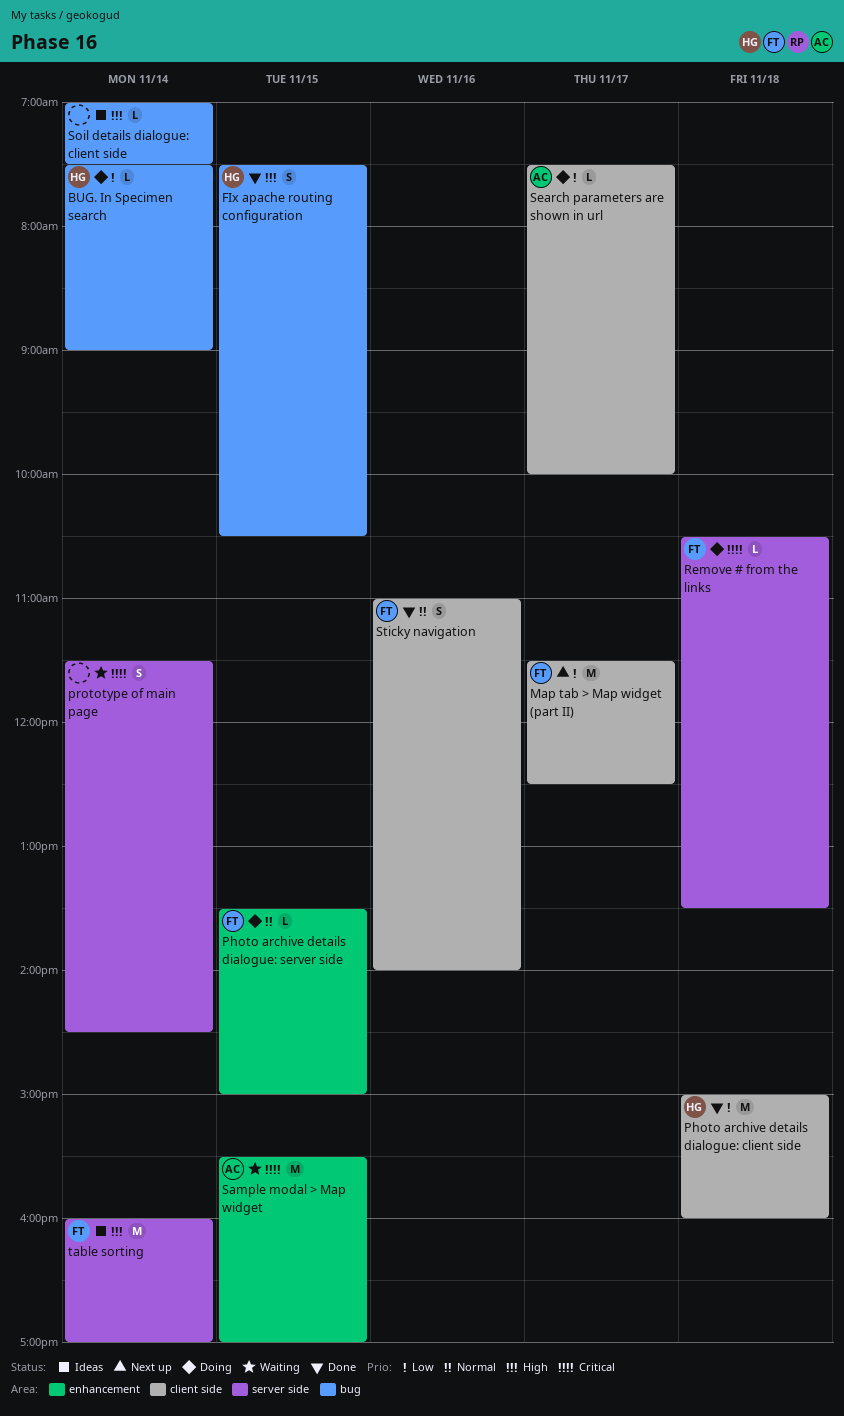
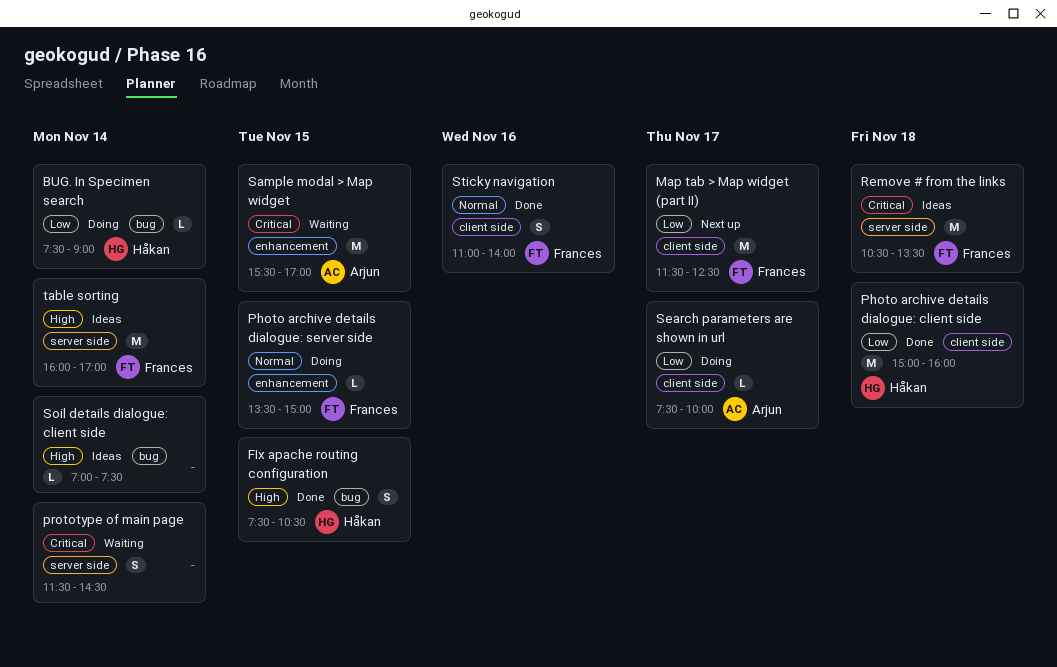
Remove # from the links, status: Doing -> Ideas
Remove # from the links, estimate: L -> M

